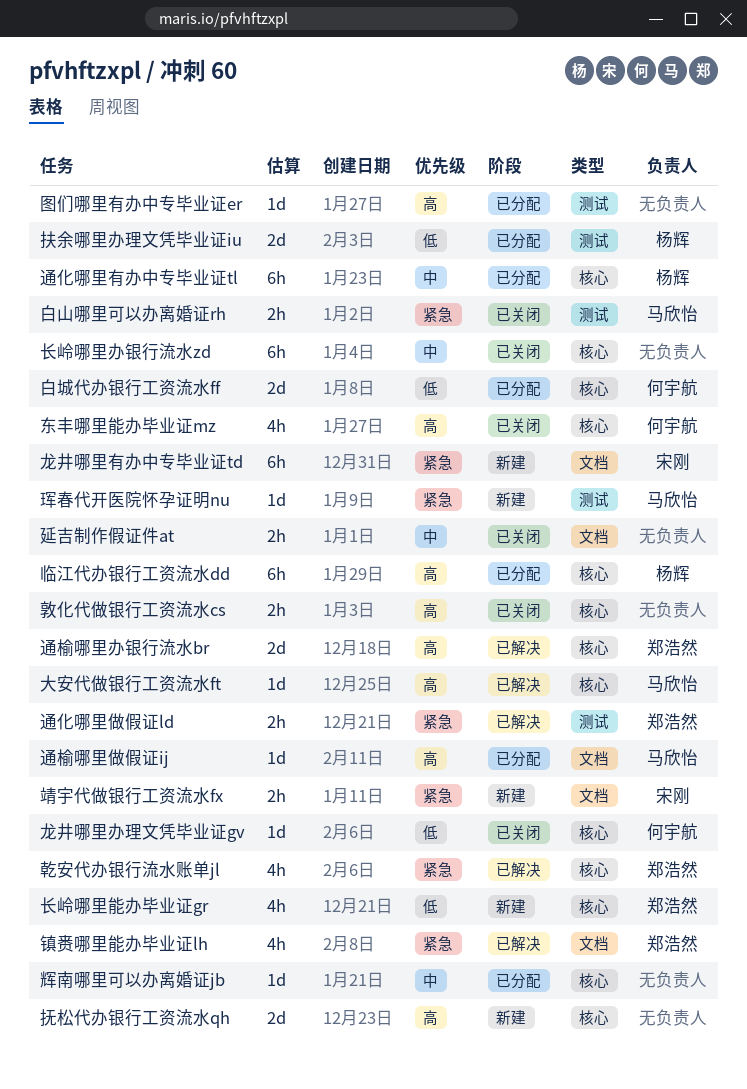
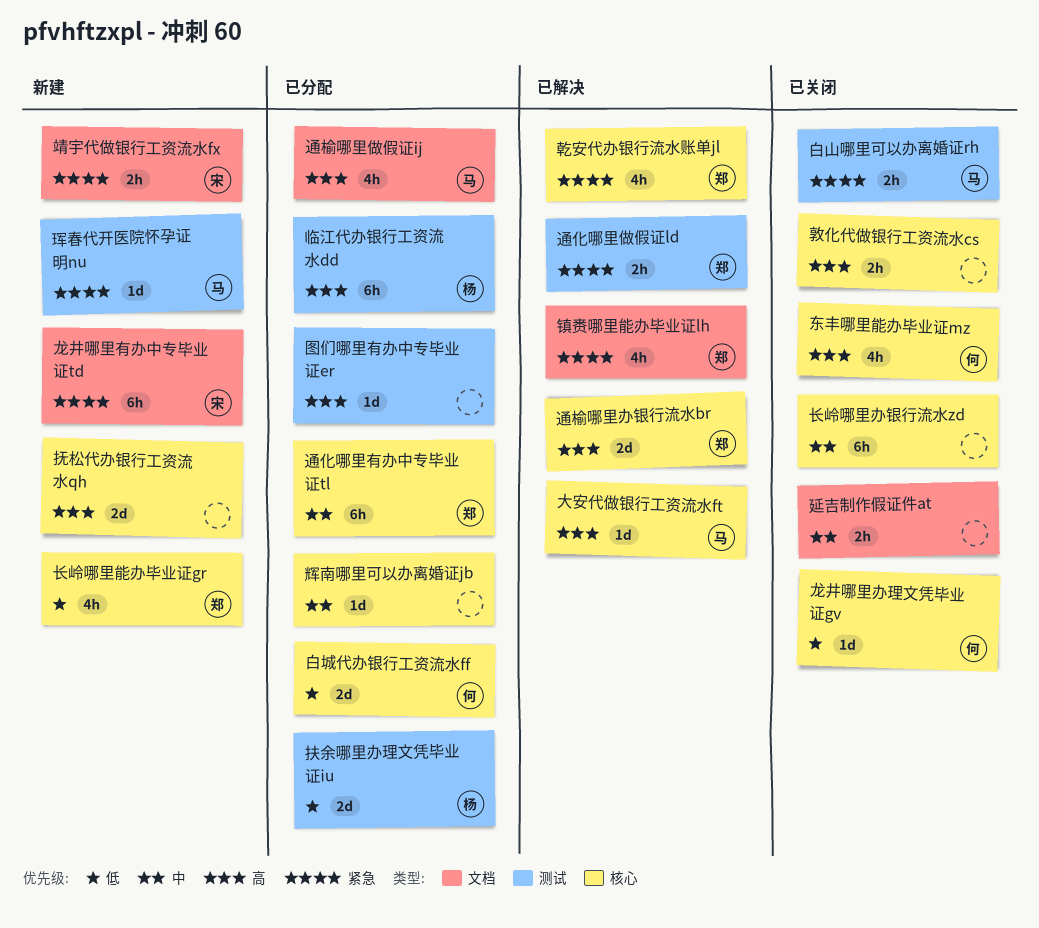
临江代办银行工资流水dd, label: 核心 -> 测试
通化哪里有办中专毕业证tl, owner: 杨辉 -> 郑浩然
通榆哪里做假证ij, estimate: 1d -> 4h

